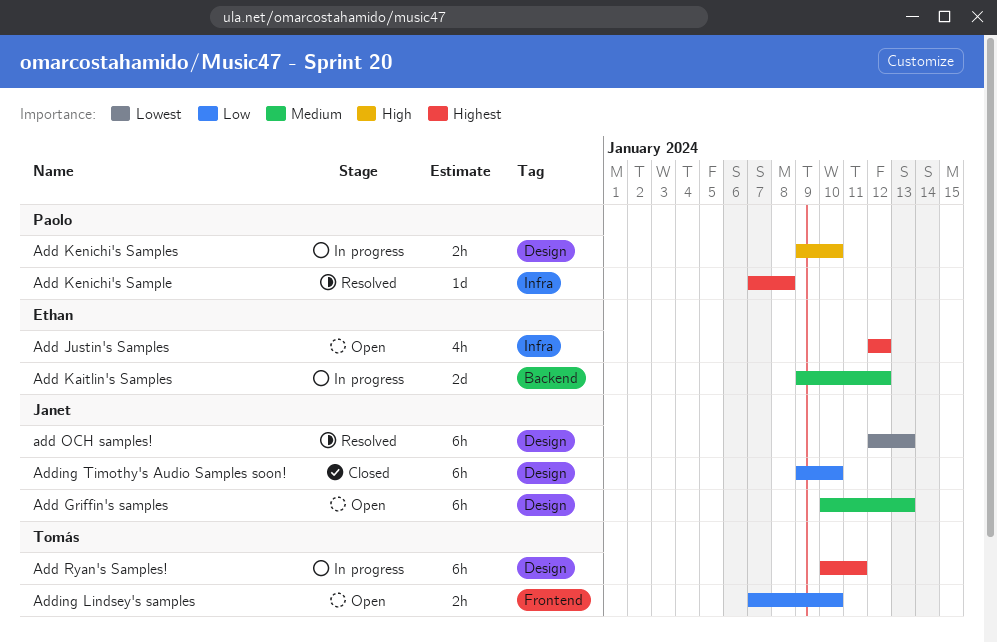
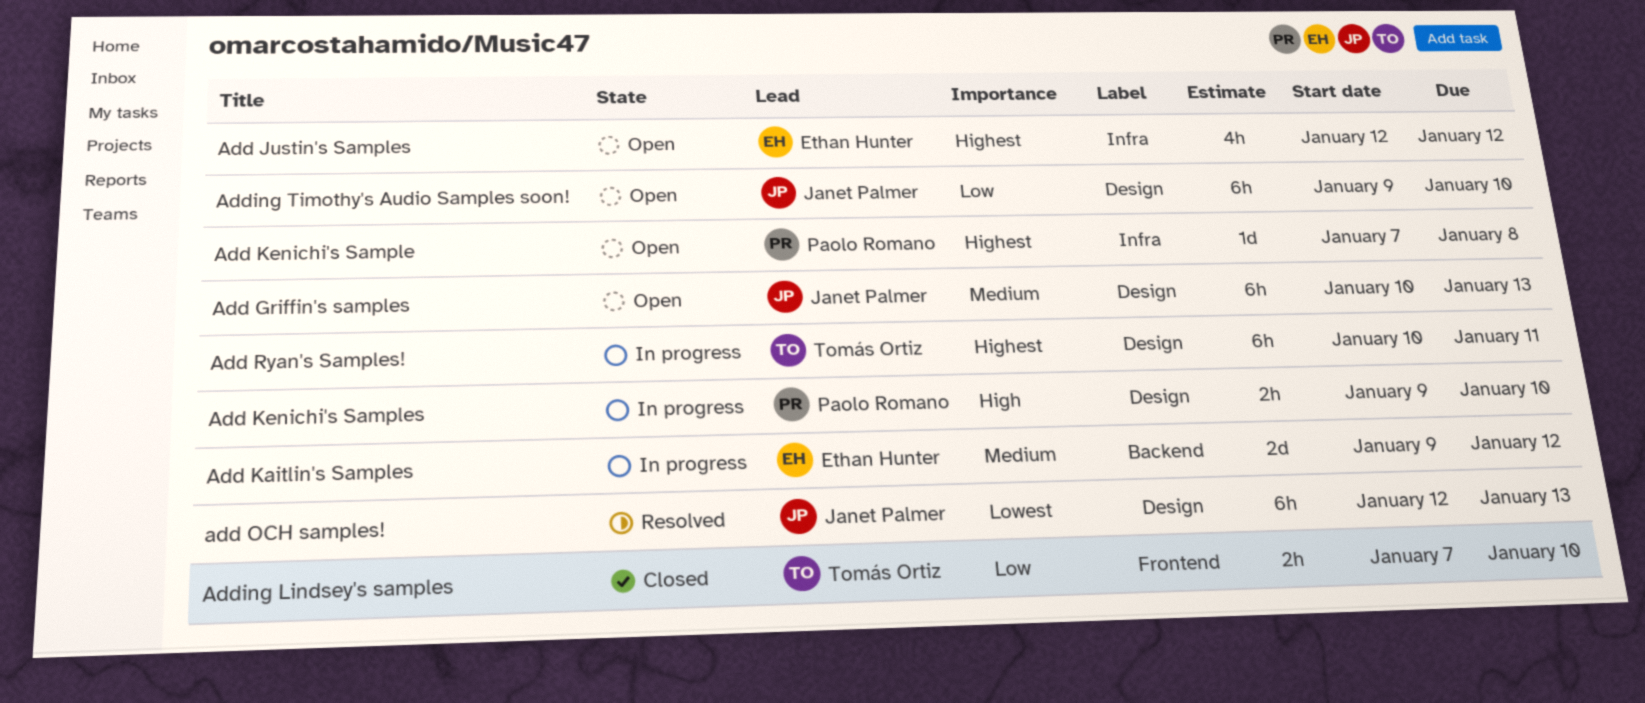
Add Kenichi's Sample, status: Resolved -> Open
Adding Lindsey's samples, status: Open -> Closed
Adding Timothy's Audio Samples soon!, status: Closed -> Open

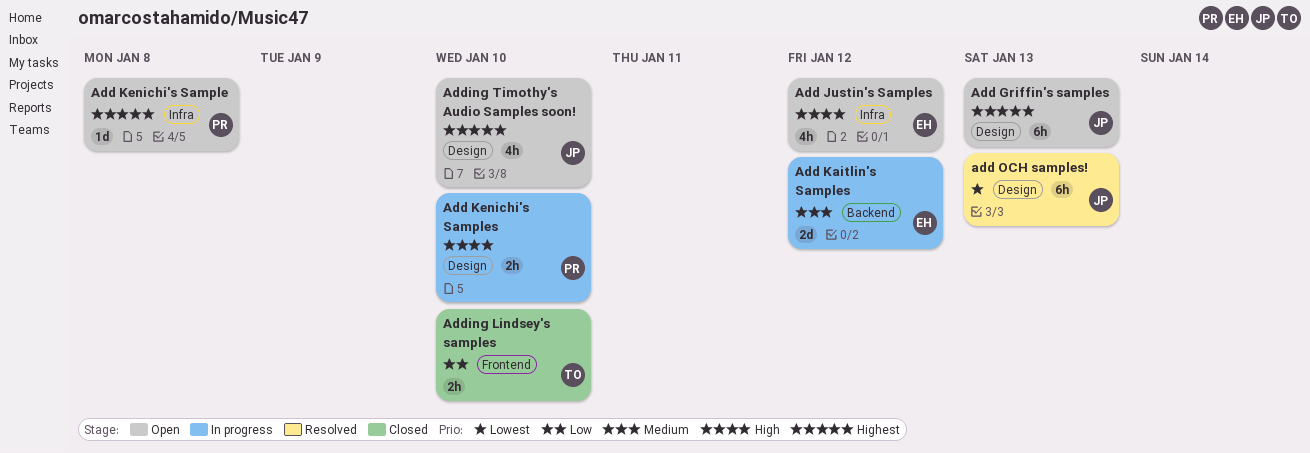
Add Griffin's samples, priority: Medium -> Highest
Add Justin's Samples, priority: Highest -> High
Add Ryan's Samples!: present -> none
Adding Timothy's Audio Samples soon!, priority: Low -> Highest
Adding Timothy's Audio Samples soon!, estimate: 6h -> 4h

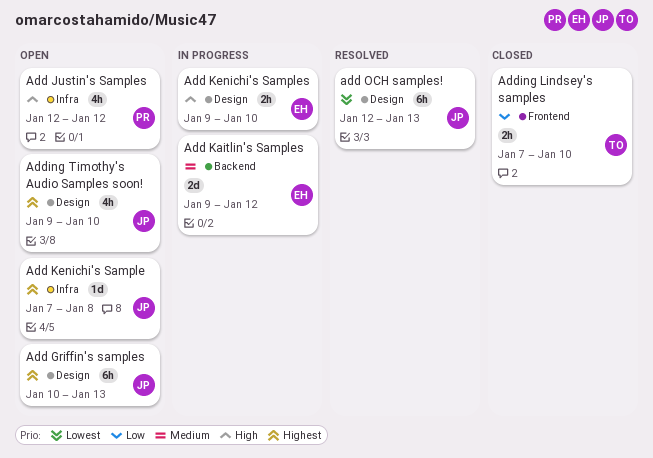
Add Justin's Samples, owner: EH -> PR
Add Kenichi's Sample, owner: PR -> JP
Add Kenichi's Samples, owner: PR -> EH

